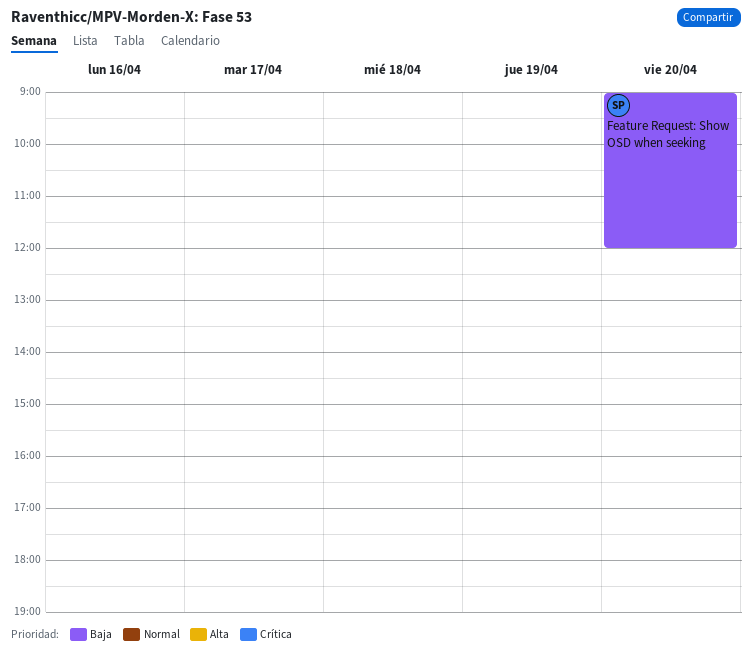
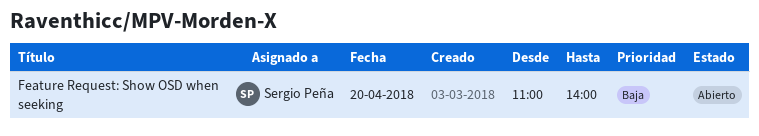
Feature Request: Show OSD when seeking, begins: 09:00 -> 11:00
Feature Request: Show OSD when seeking, ends: 12:00 -> 14:00

